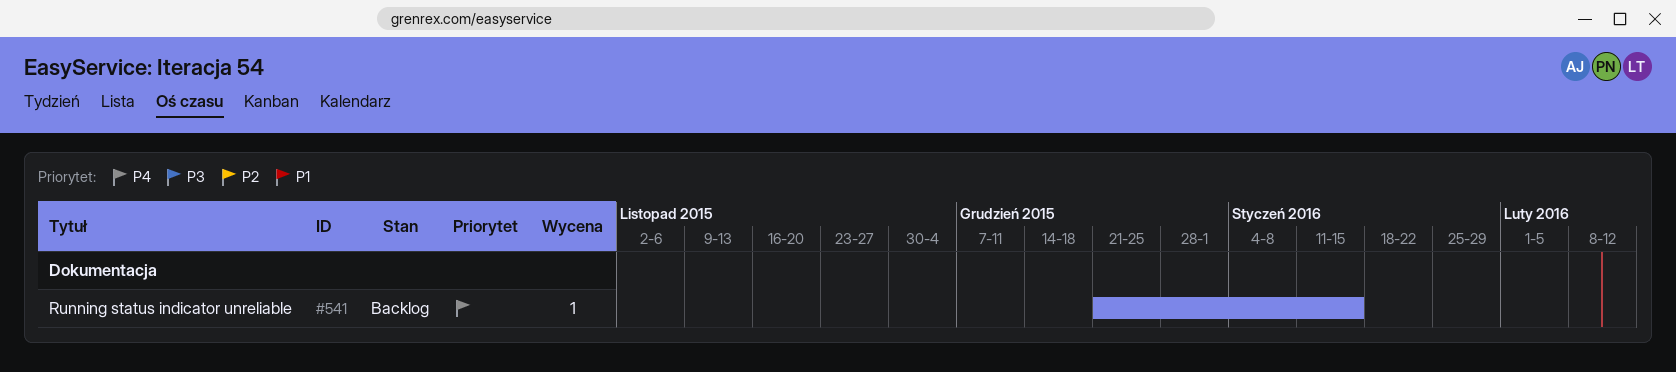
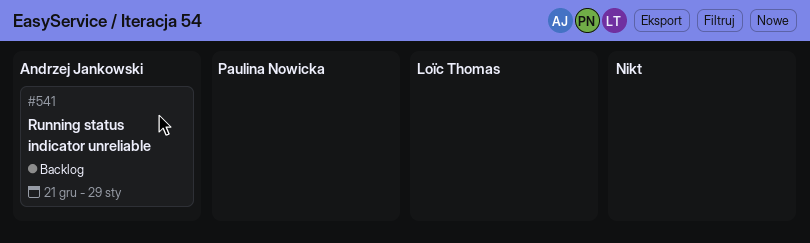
#541, due: Jan 15 -> Jan 29

